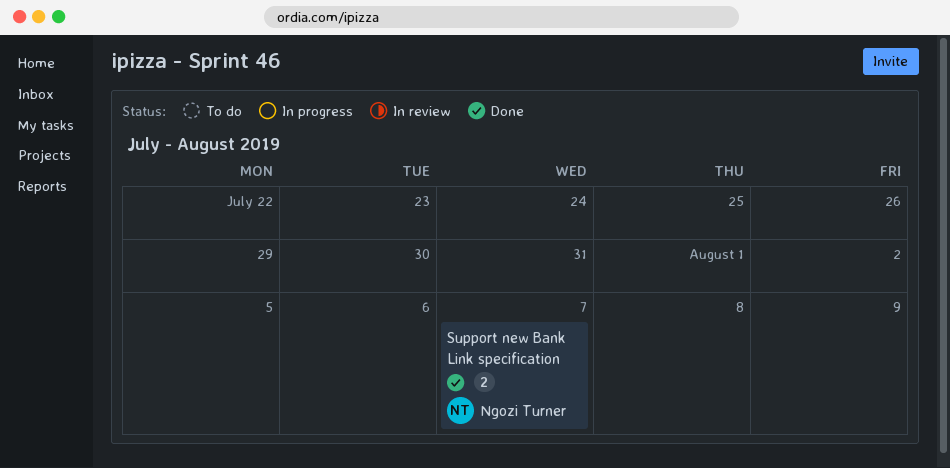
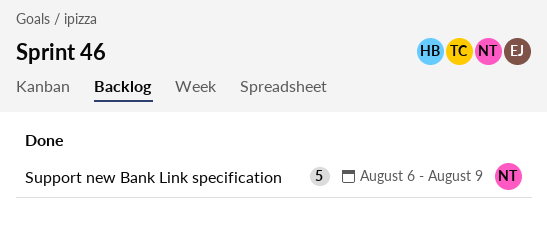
Support new Bank Link specification, estimate: 2 -> 5
Support new Bank Link specification, due: Aug 7 -> Aug 9

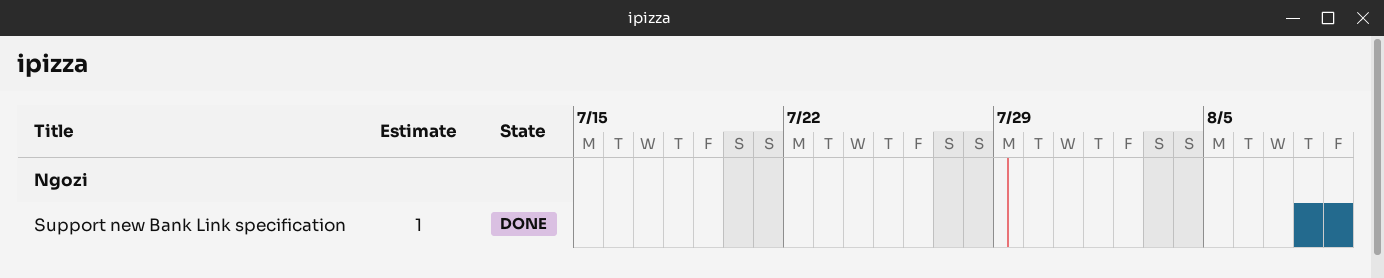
Support new Bank Link specification, estimate: 5 -> 1
Support new Bank Link specification, start: Aug 6 -> Aug 8

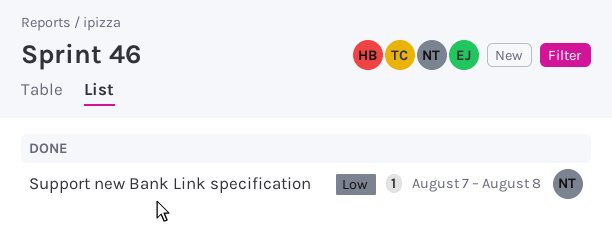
Support new Bank Link specification, start: Aug 8 -> Aug 7
Support new Bank Link specification, due: Aug 9 -> Aug 8

